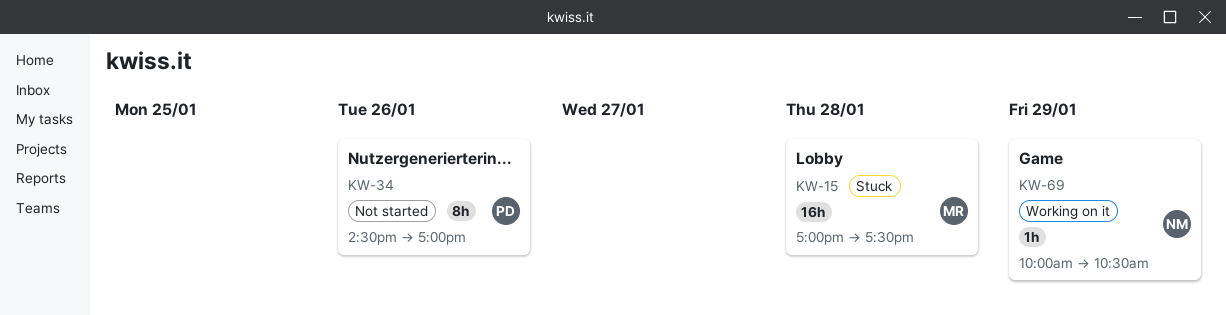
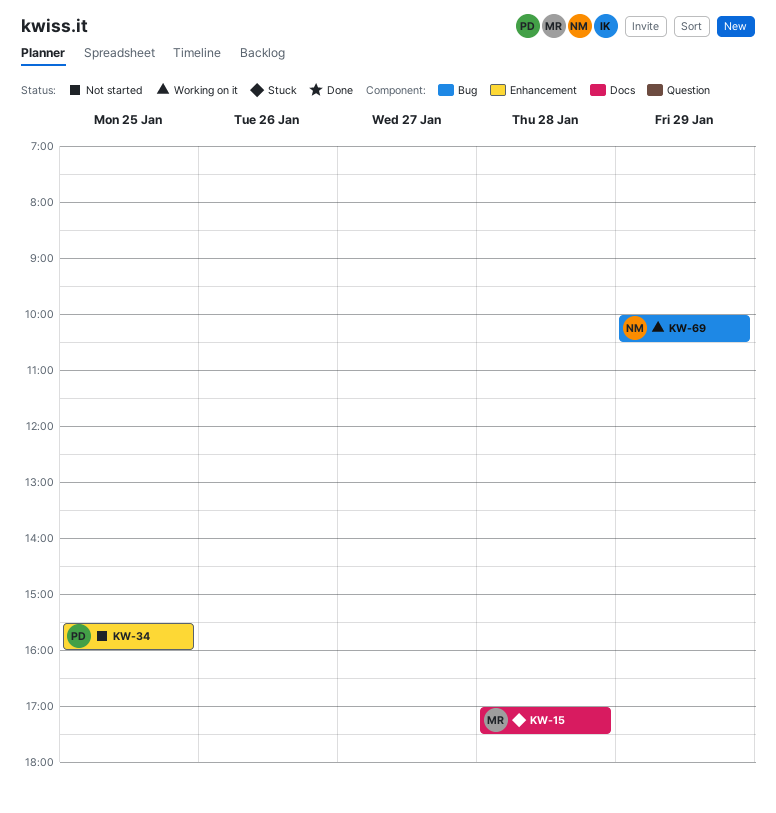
KW-34, day: Jan 26 -> Jan 25
KW-34, begins: 14:30 -> 15:30
KW-34, ends: 17:00 -> 16:00

